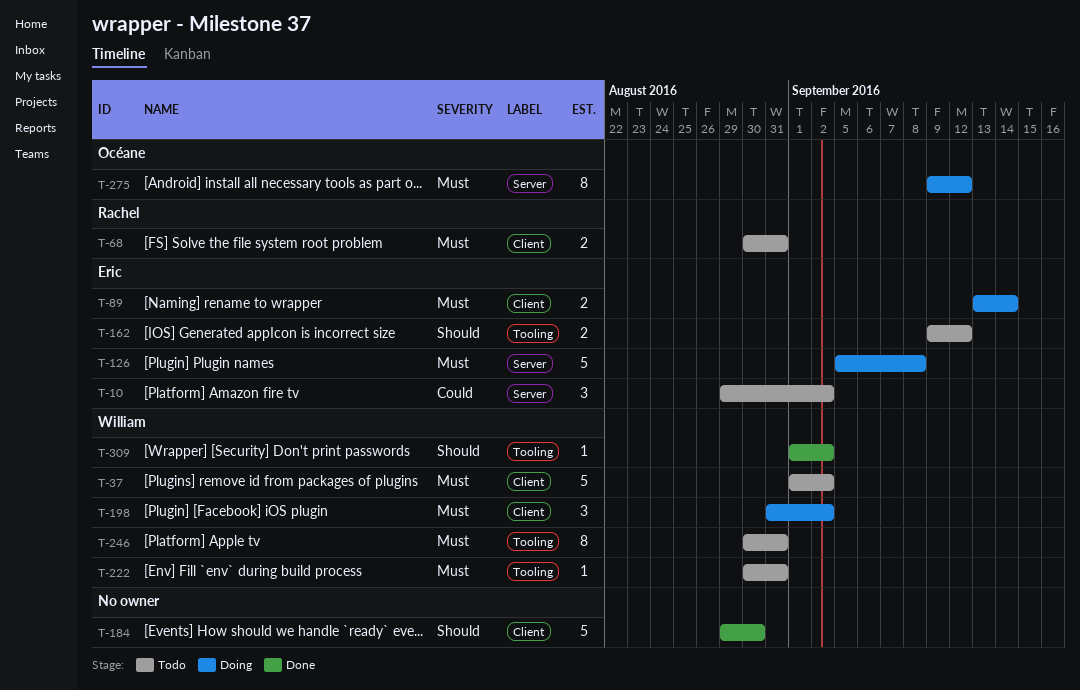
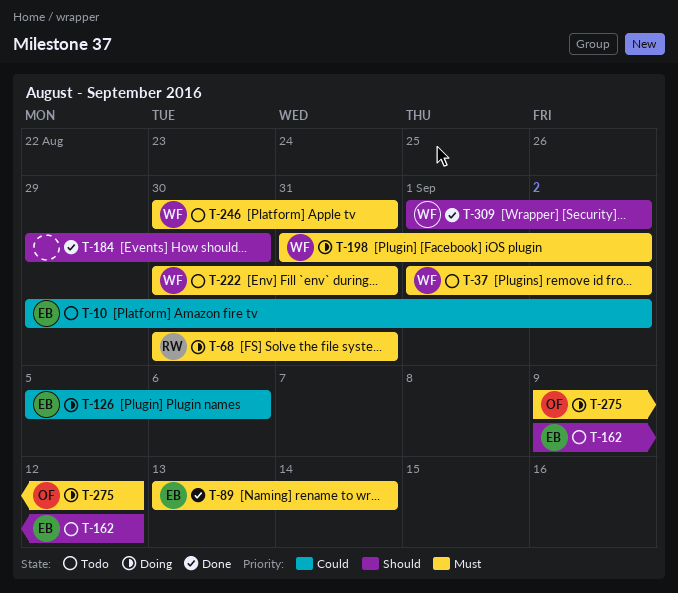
T-68, status: Todo -> Doing
T-89, status: Doing -> Done
T-126, priority: Must -> Could
T-126, due: Sep 8 -> Sep 6

